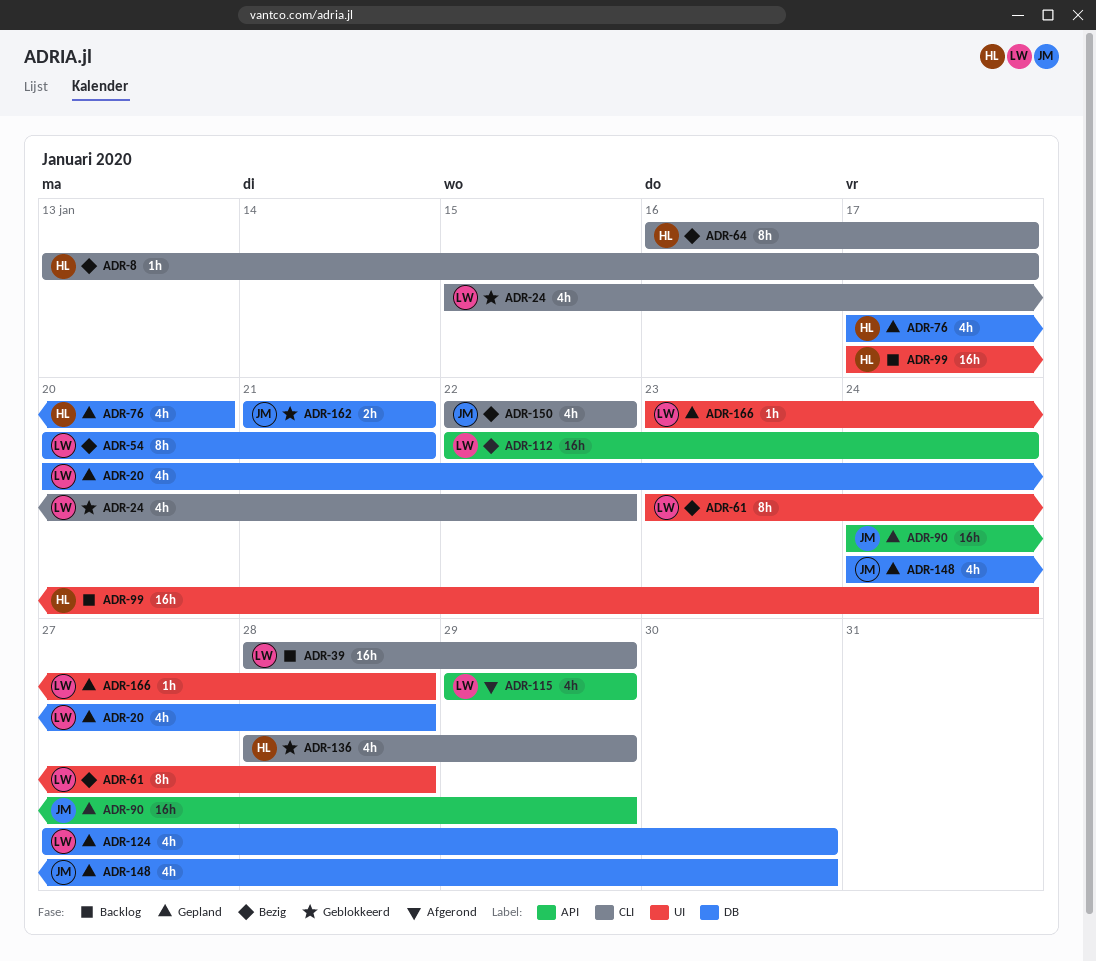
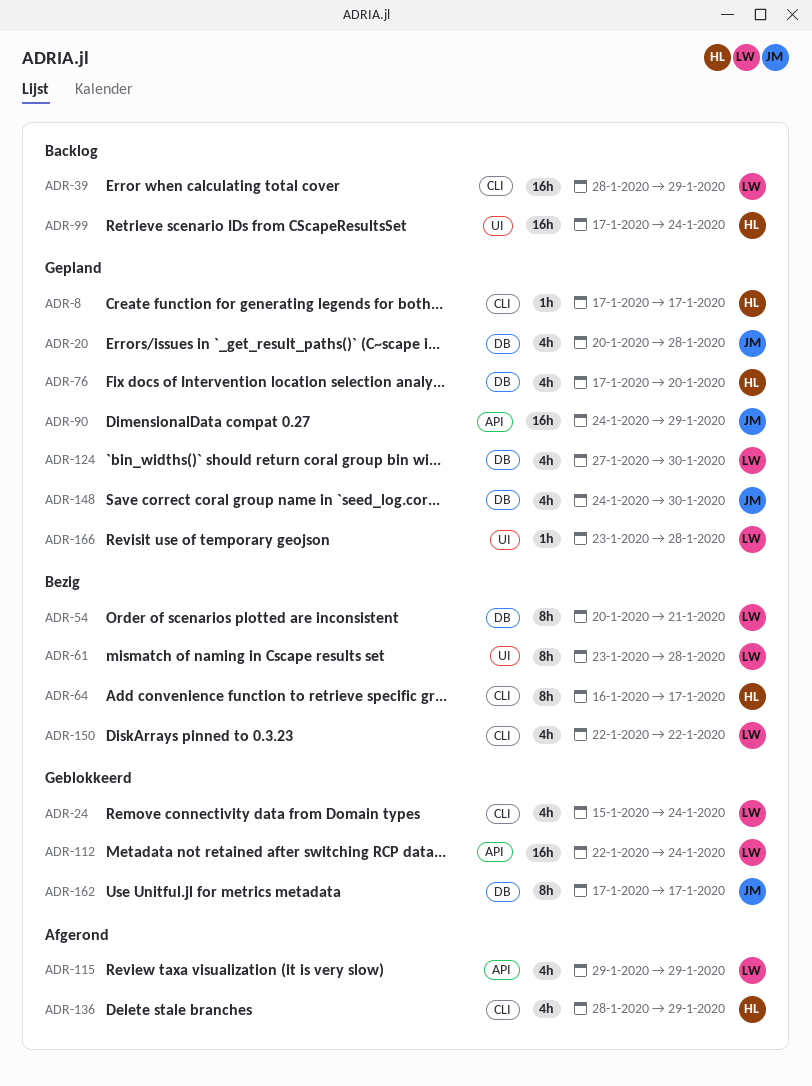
ADR-8, status: Bezig -> Gepland
ADR-8, start: Jan 13 -> Jan 17
ADR-20, owner: LW -> JM
ADR-24, due: Jan 22 -> Jan 24
ADR-112, status: Bezig -> Geblokkeerd
ADR-136, status: Geblokkeerd -> Afgerond
ADR-150, owner: JM -> LW
ADR-162, estimate: 2h -> 8h
ADR-162, start: Jan 21 -> Jan 17
ADR-162, due: Jan 21 -> Jan 17

